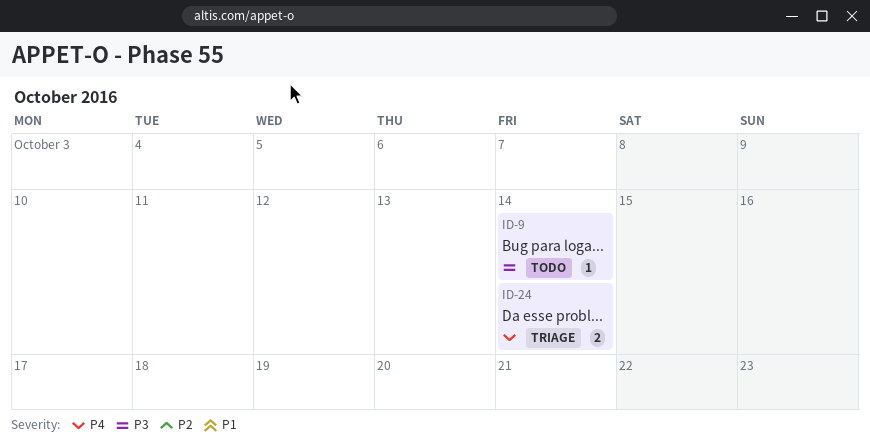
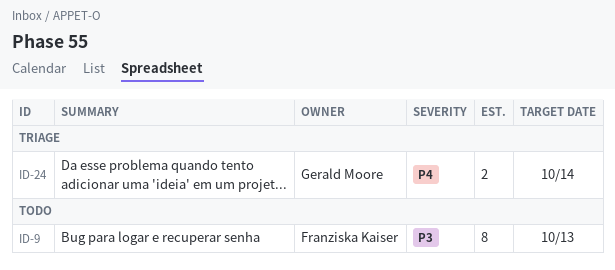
ID-9, estimate: 1 -> 8
ID-9, due: Oct 14 -> Oct 13

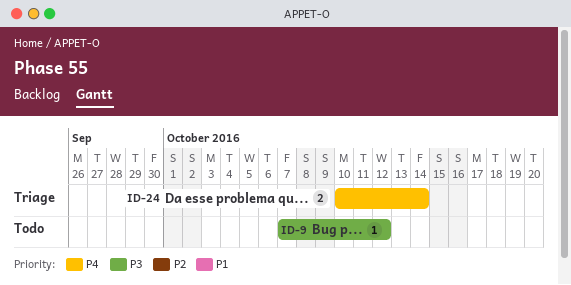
ID-9, estimate: 8 -> 1
ID-9, due: Oct 13 -> Oct 12

